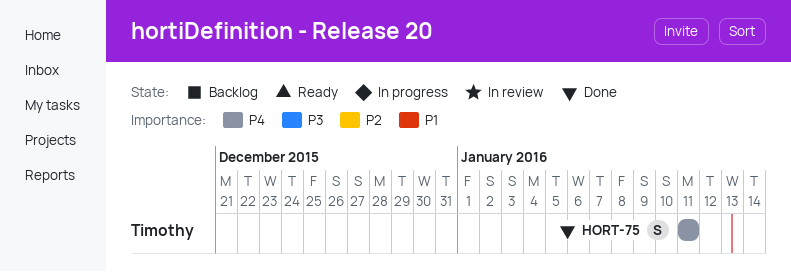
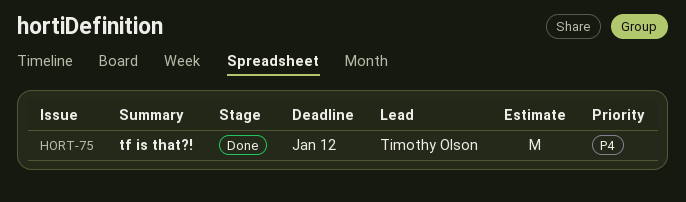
HORT-75, estimate: S -> M
HORT-75, due: Jan 11 -> Jan 12

